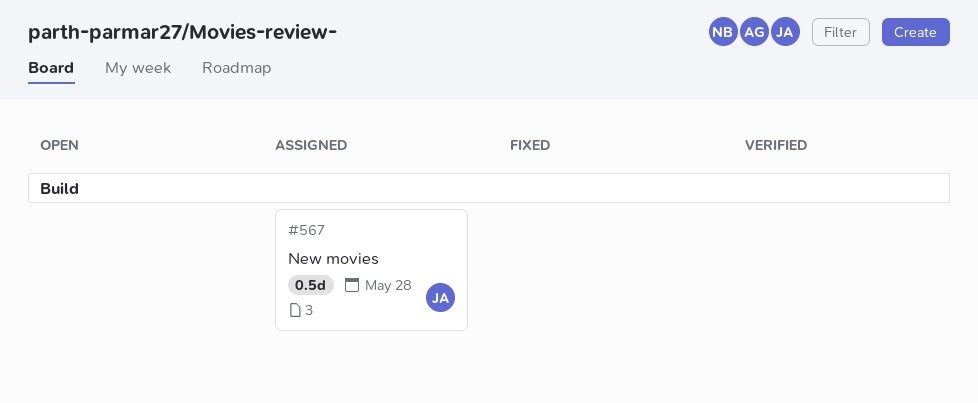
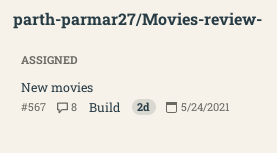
#567, estimate: 0.5d -> 2d
#567, due: May 28 -> May 24

